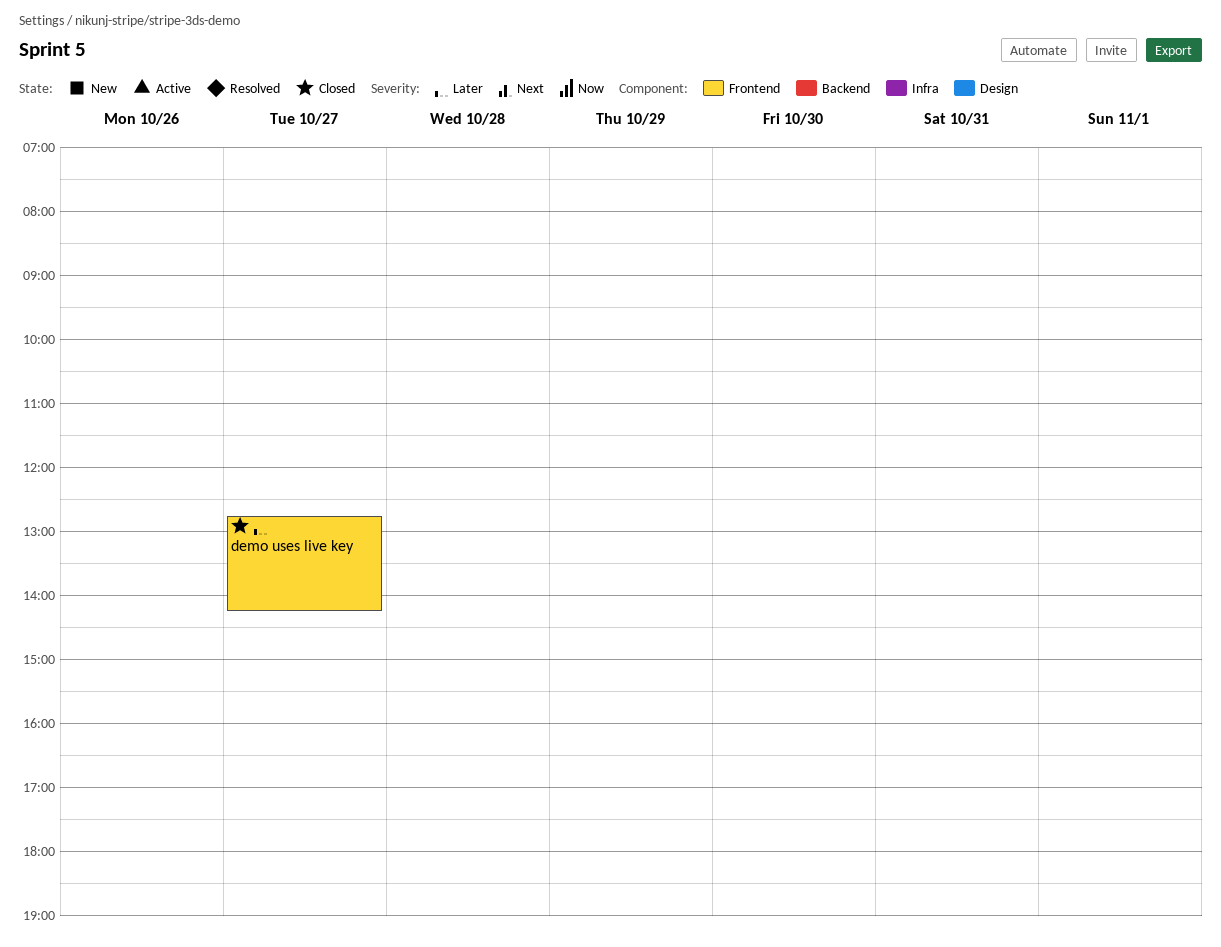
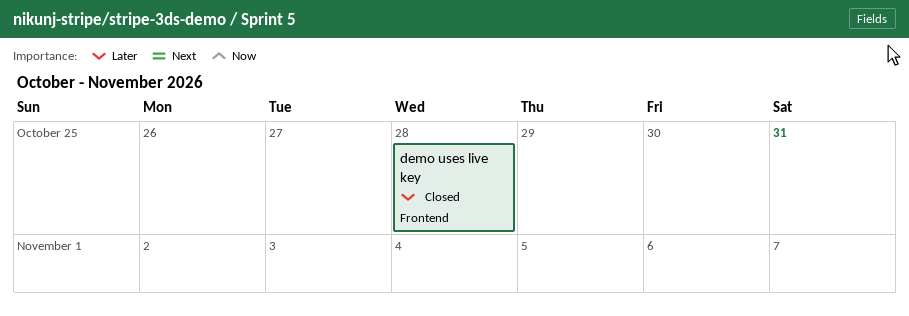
demo uses live key, day: Oct 27 -> Oct 28

